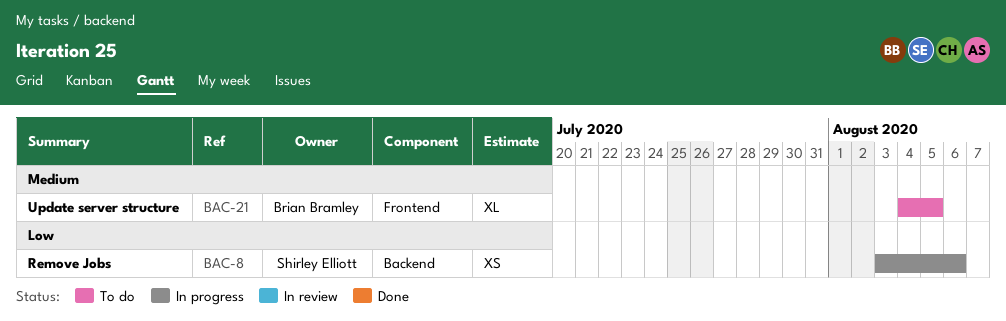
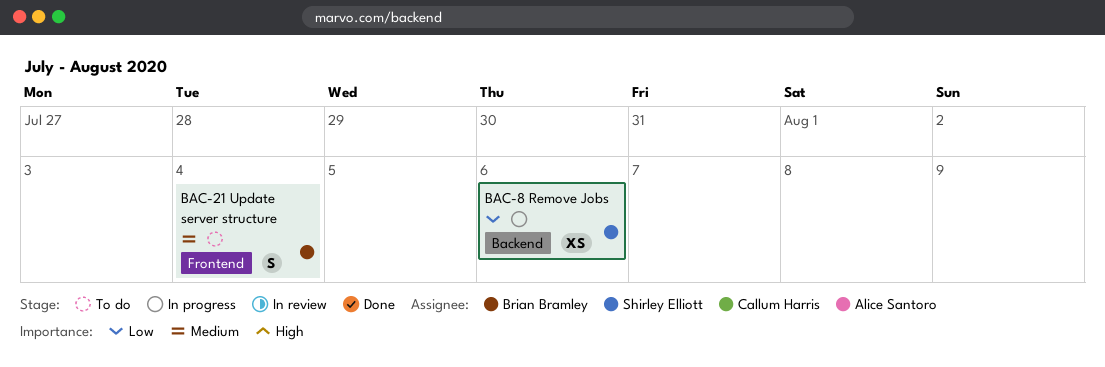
BAC-21, estimate: XL -> S
BAC-21, due: Aug 5 -> Aug 4

